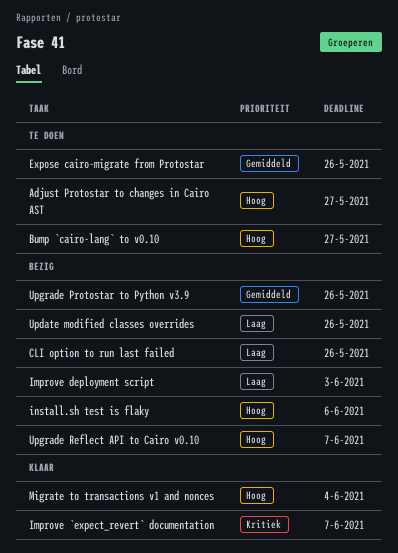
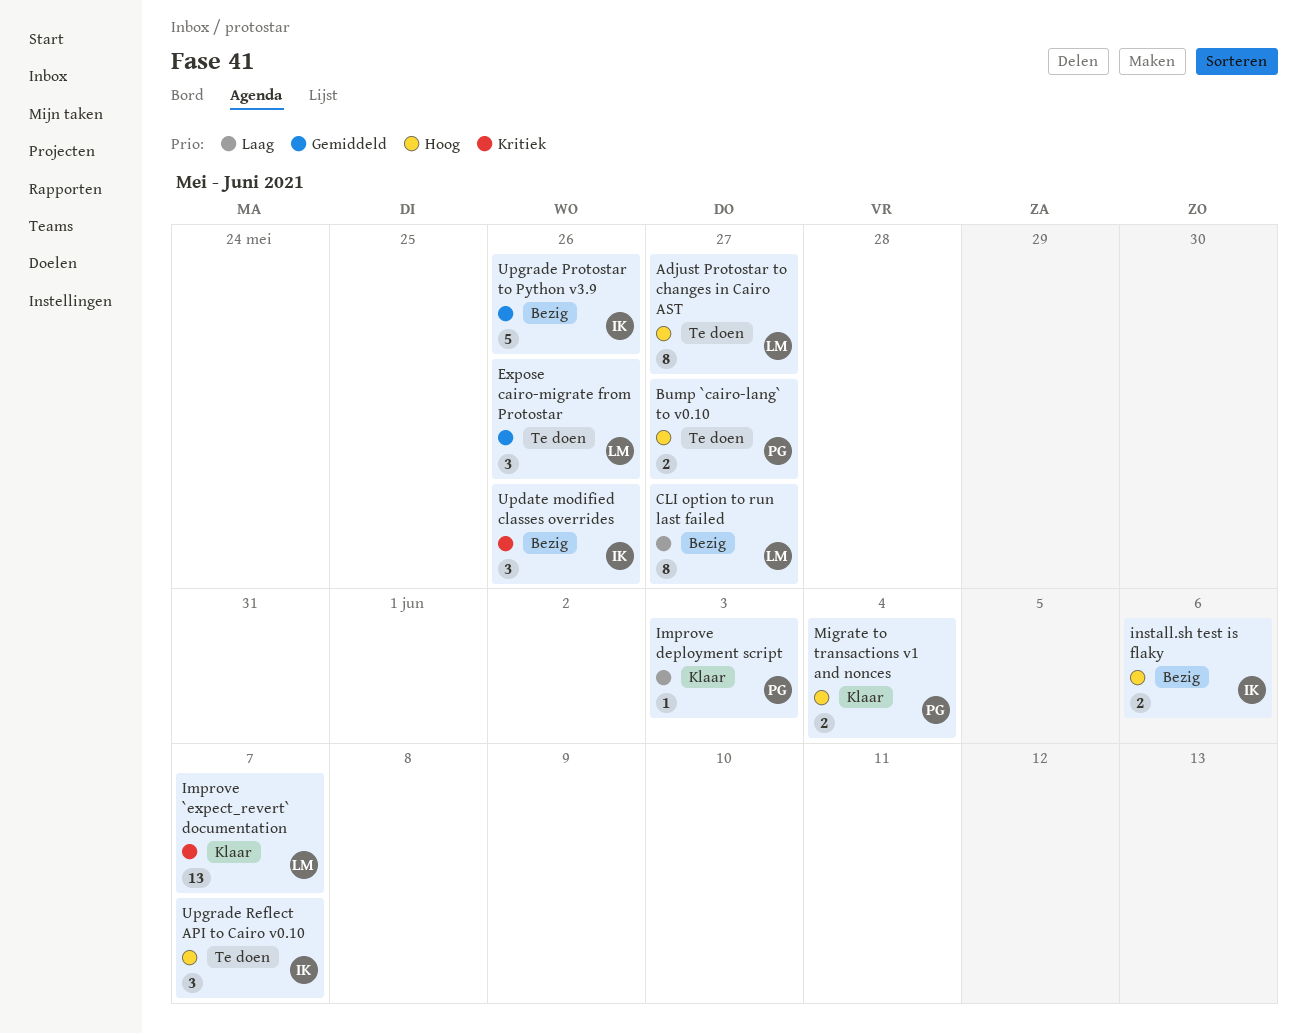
CLI option to run last failed, due: May 26 -> May 27
Improve deployment script, status: Bezig -> Klaar
Update modified classes overrides, priority: Laag -> Kritiek
Upgrade Reflect API to Cairo v0.10, status: Bezig -> Te doen

